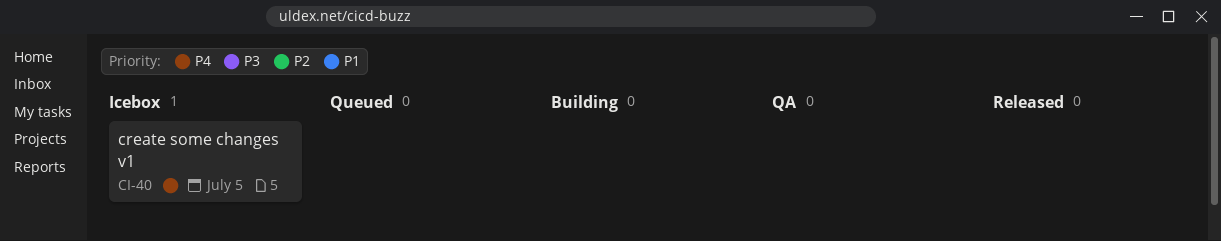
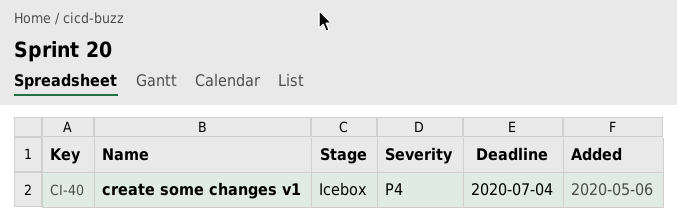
CI-40, due: Jul 5 -> Jul 4

